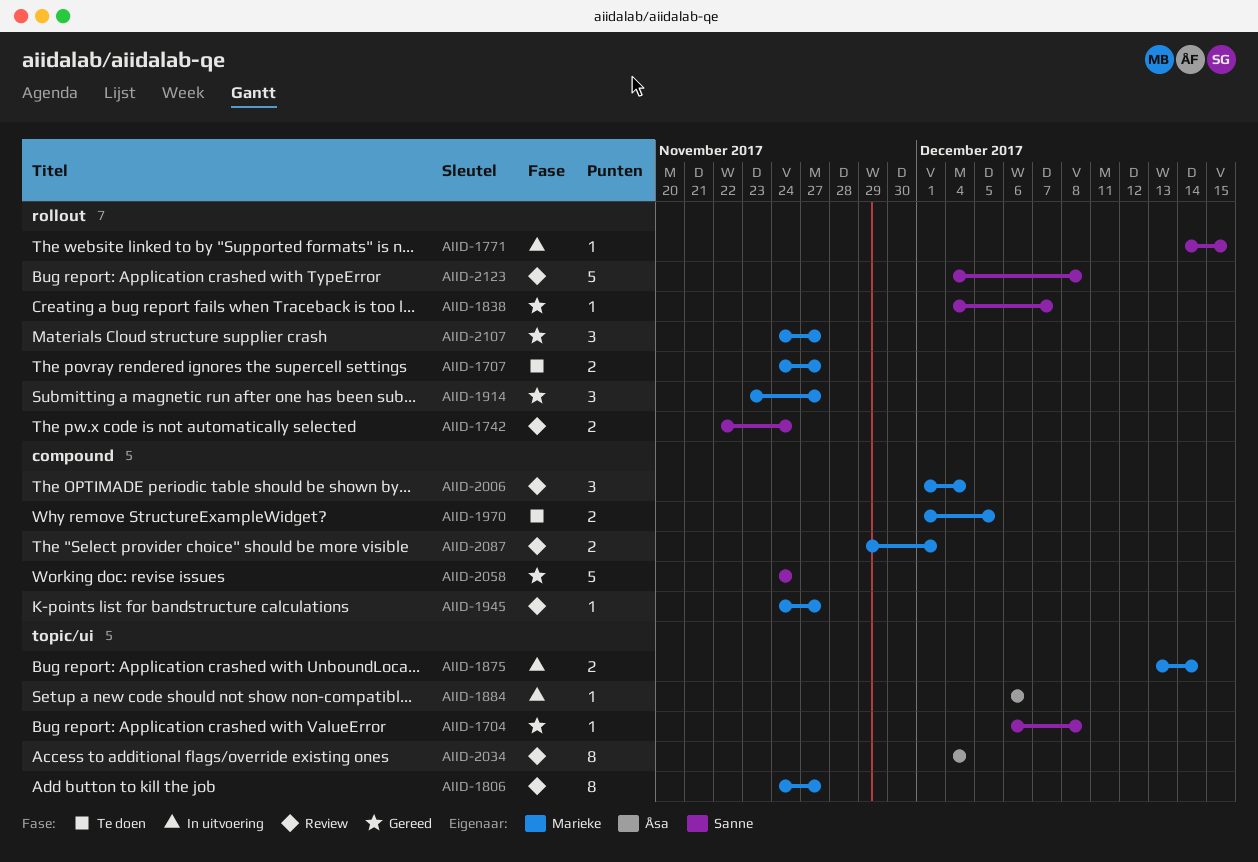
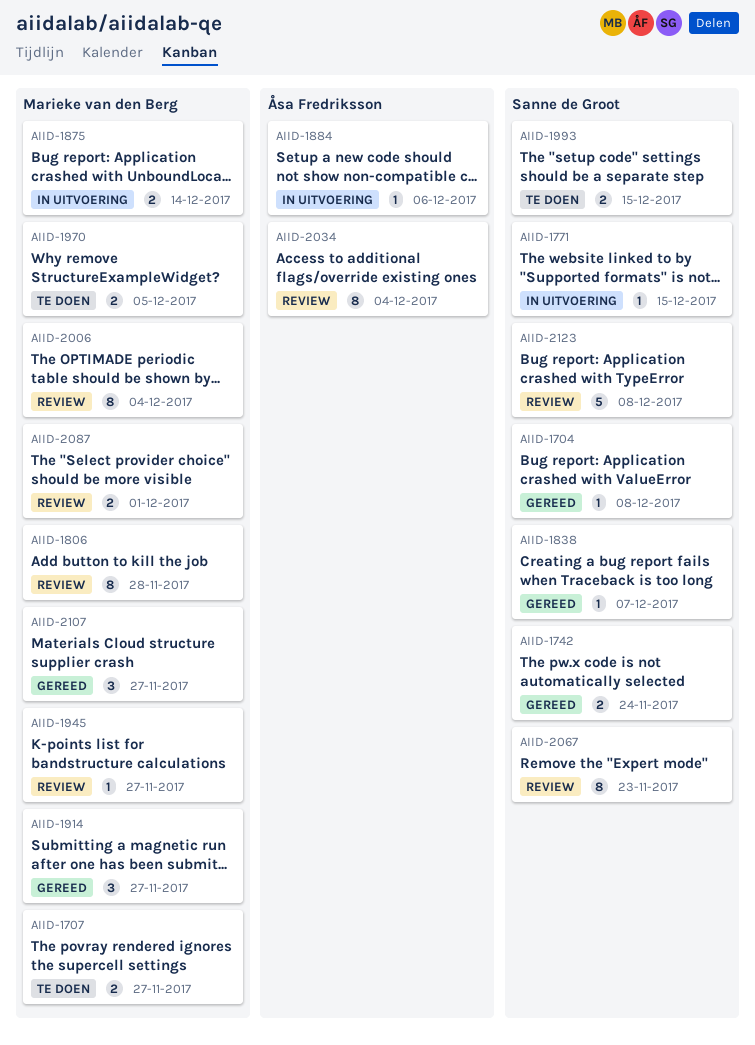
AIID-1742, status: Review -> Gereed
AIID-1806, due: Nov 27 -> Nov 28
AIID-1993: none -> present
AIID-2006, estimate: 3 -> 8
AIID-2058: present -> none
AIID-2067: none -> present

